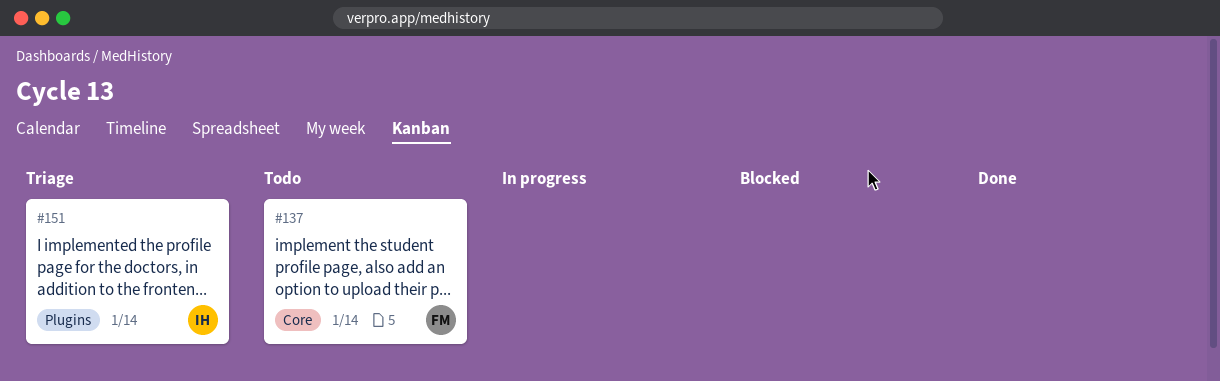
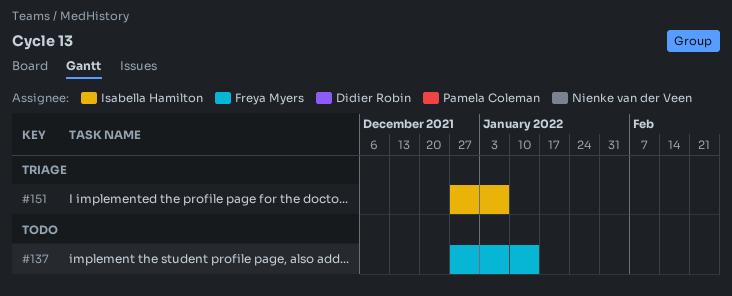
#151, due: Jan 14 -> Jan 7

